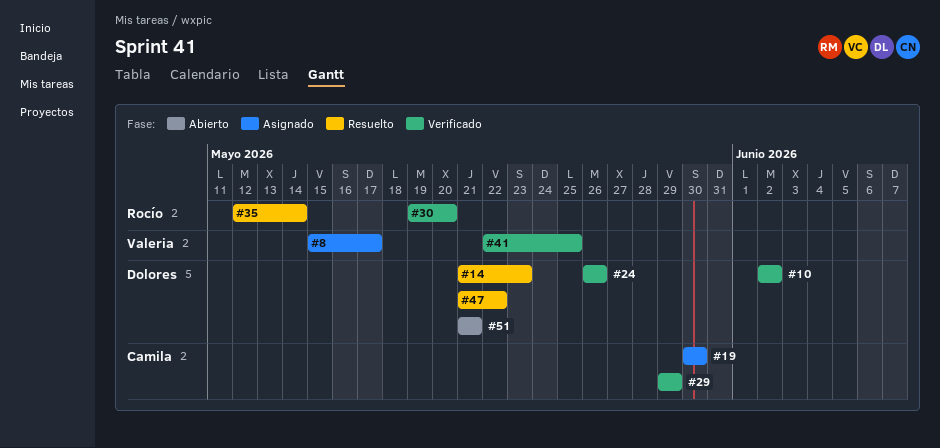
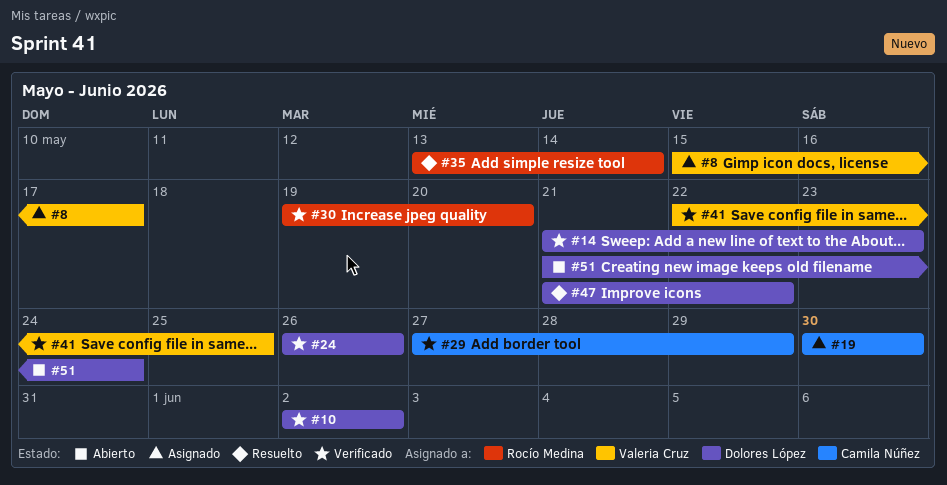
#14, status: Resuelto -> Verificado
#29, start: May 29 -> May 27
#35, start: May 12 -> May 13
#51, due: May 21 -> May 24

